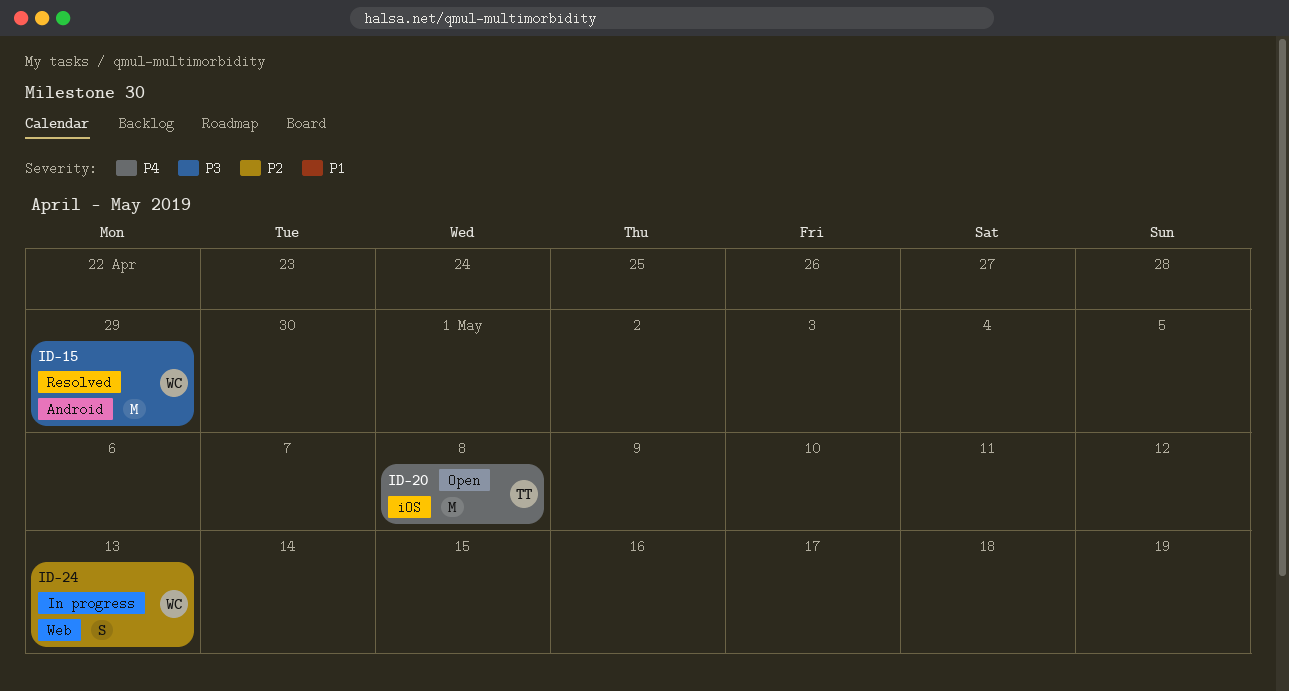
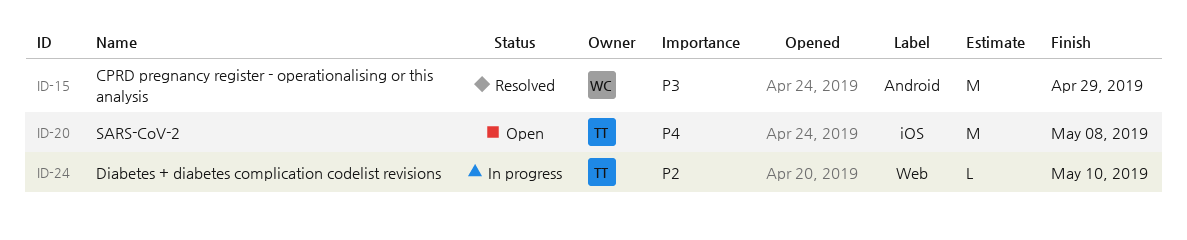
ID-24, owner: WC -> TT
ID-24, estimate: S -> L
ID-24, due: May 13 -> May 10

